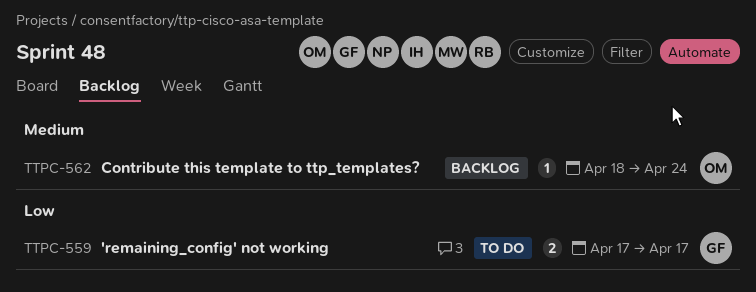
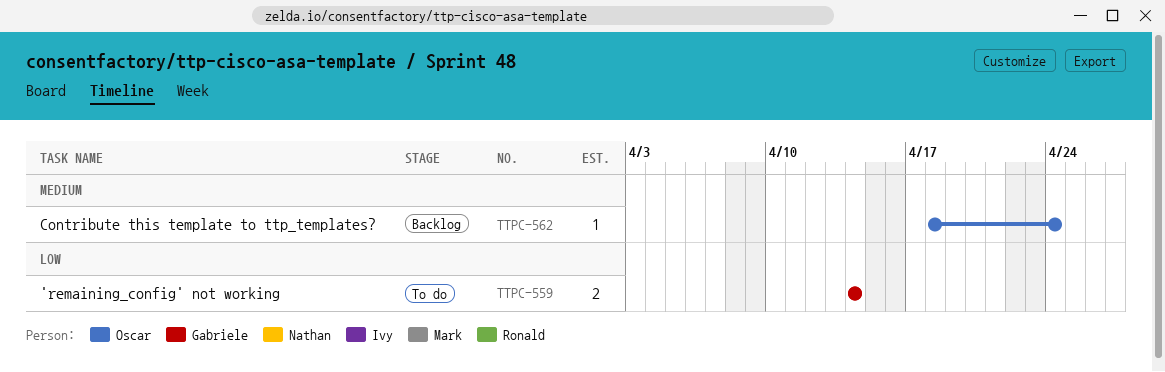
TTPC-559, start: Apr 17 -> Apr 14
TTPC-559, due: Apr 17 -> Apr 14

